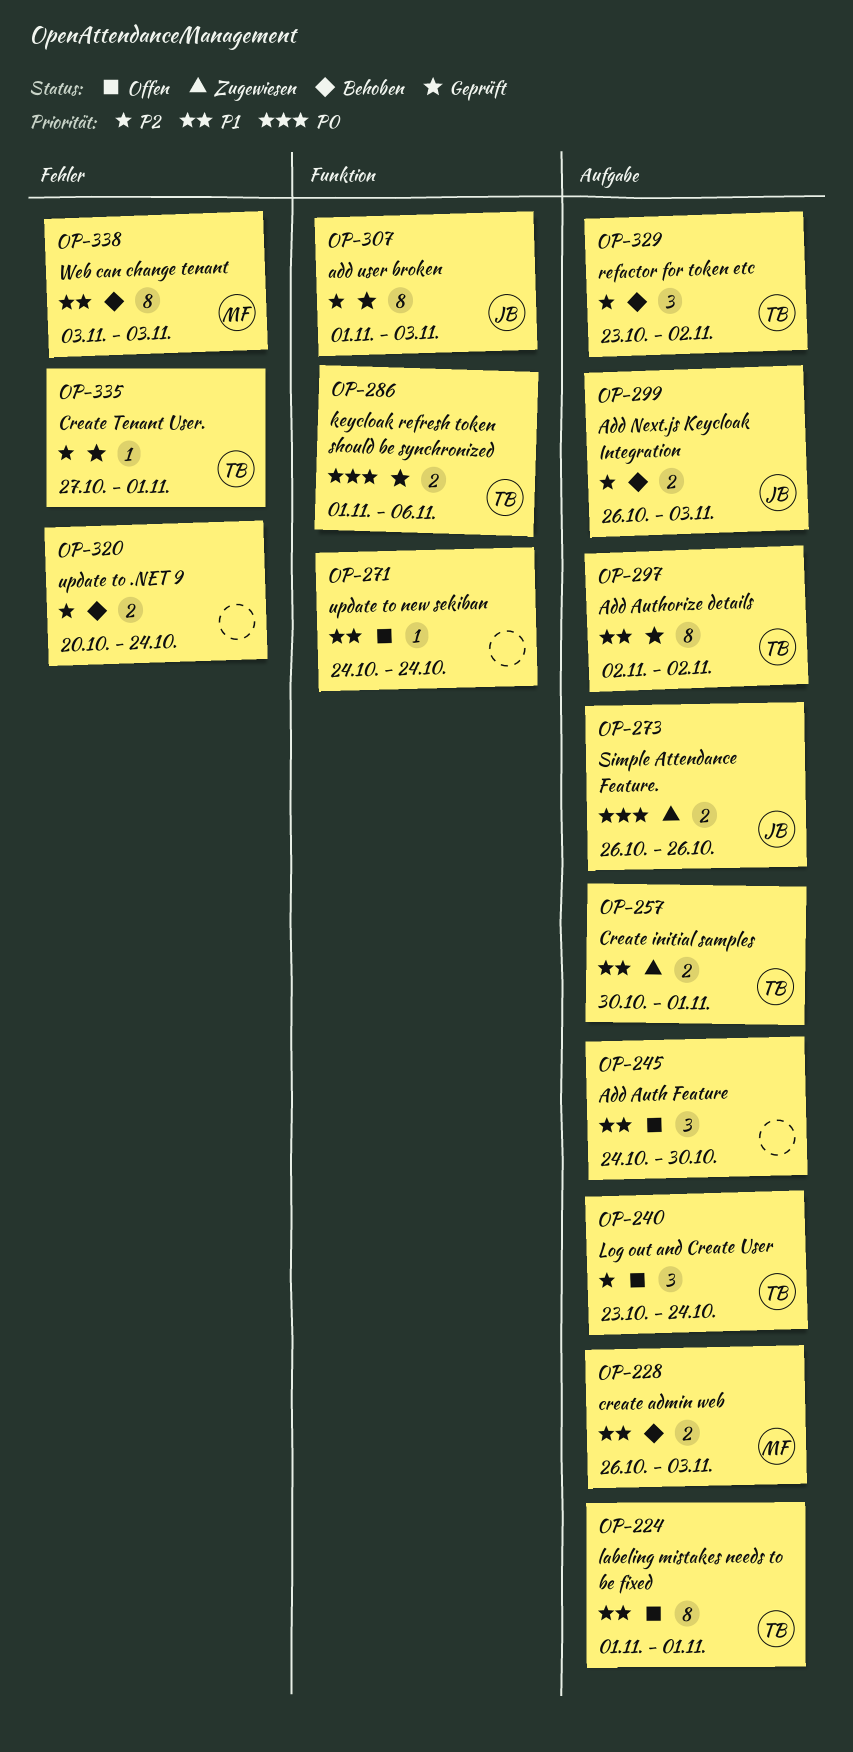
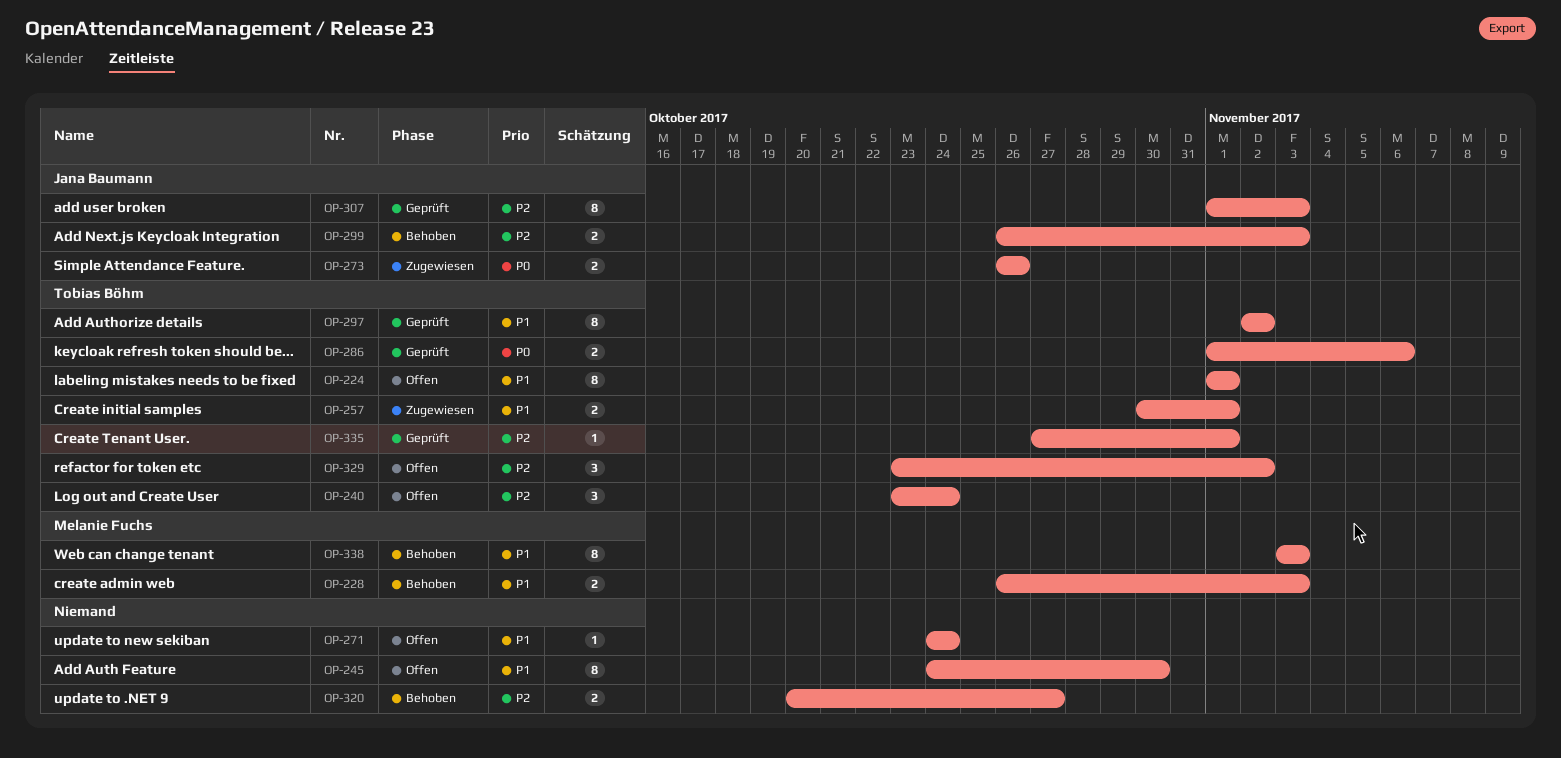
OP-245, estimate: 3 -> 8
OP-320, due: Oct 24 -> Oct 27
OP-329, status: Behoben -> Offen

